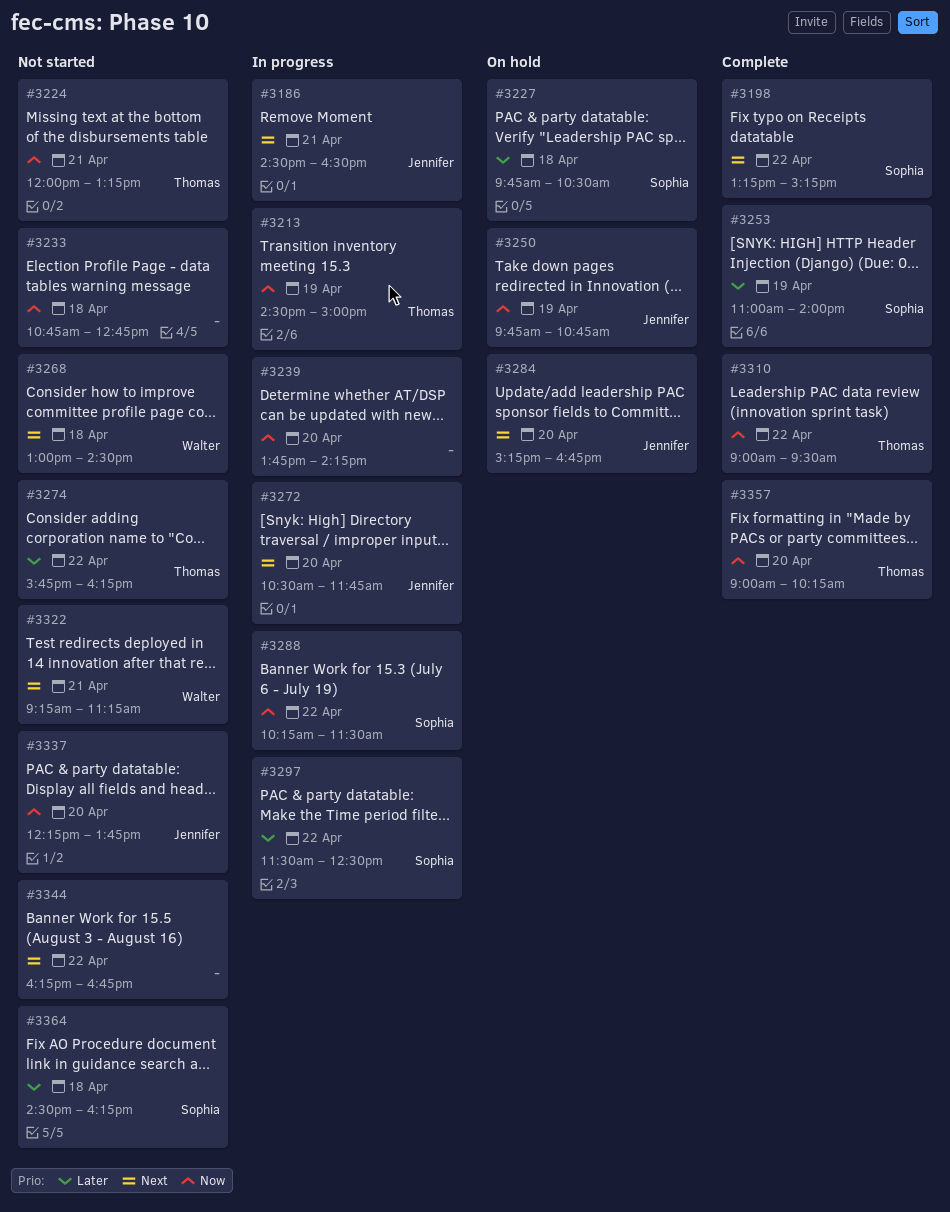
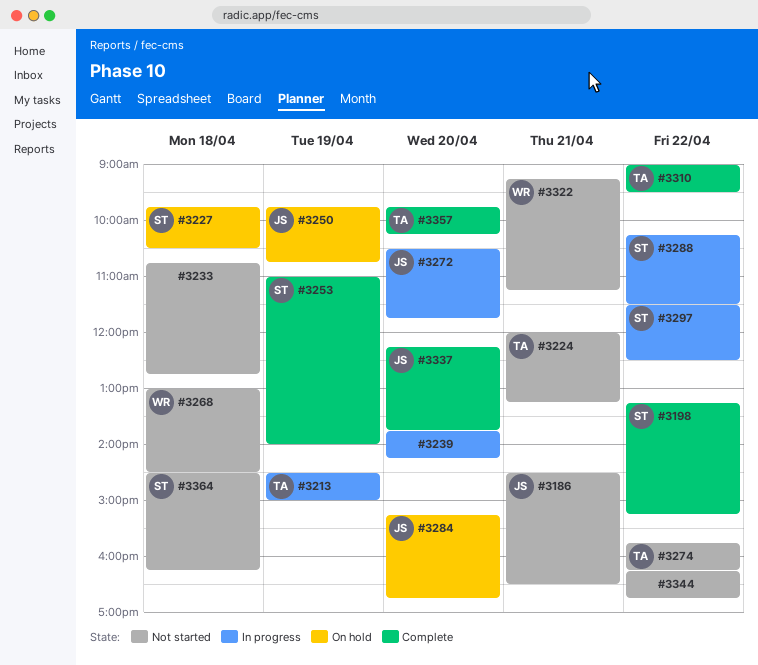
#3186, status: In progress -> Not started
#3337, status: Not started -> Complete
#3357, begins: 09:00 -> 09:45

